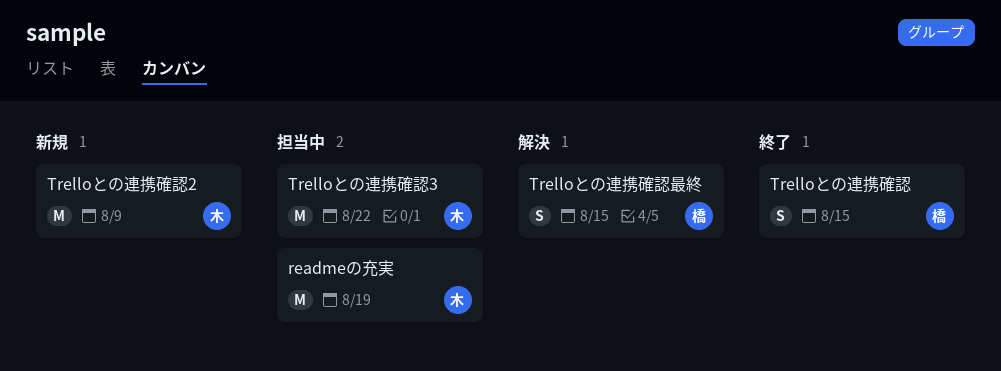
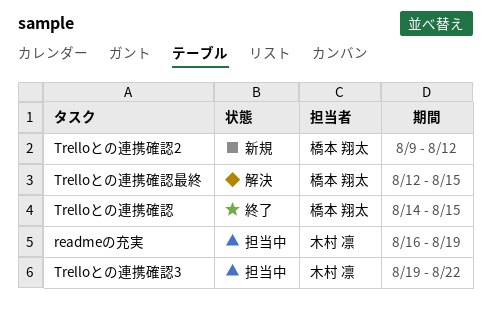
Trelloとの連携確認2, owner: 木村 凛 -> 橋本 翔太
Trelloとの連携確認2, due: Aug 9 -> Aug 12

